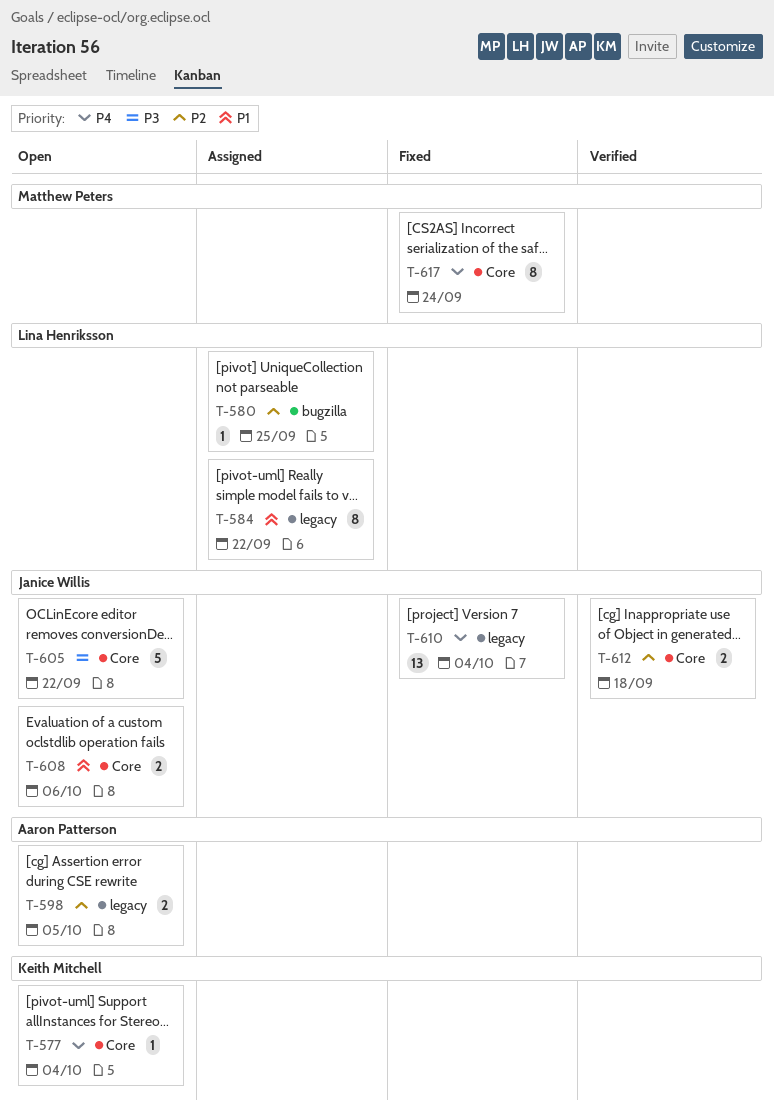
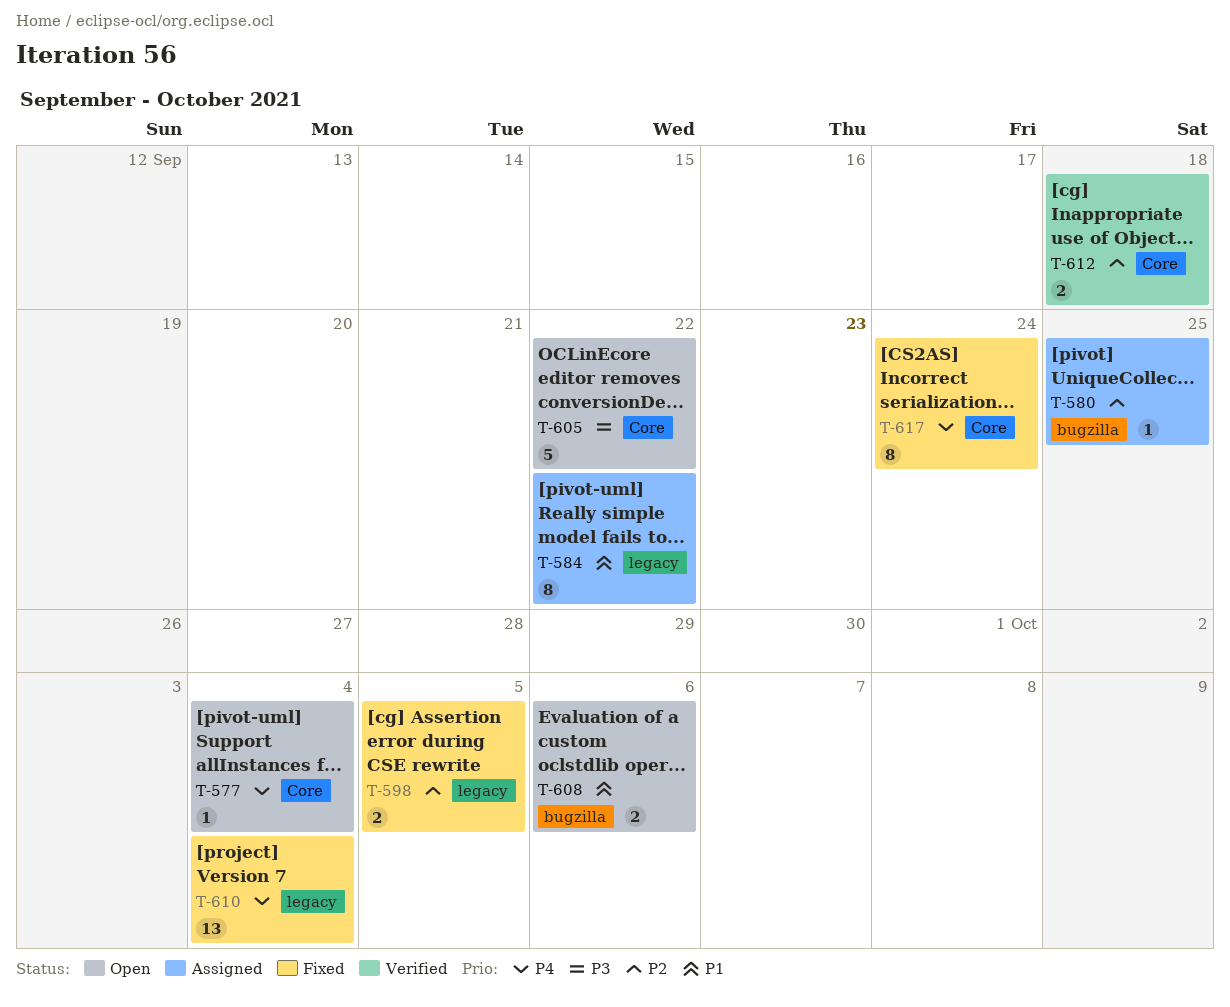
T-598, status: Open -> Fixed
T-608, label: Core -> bugzilla

